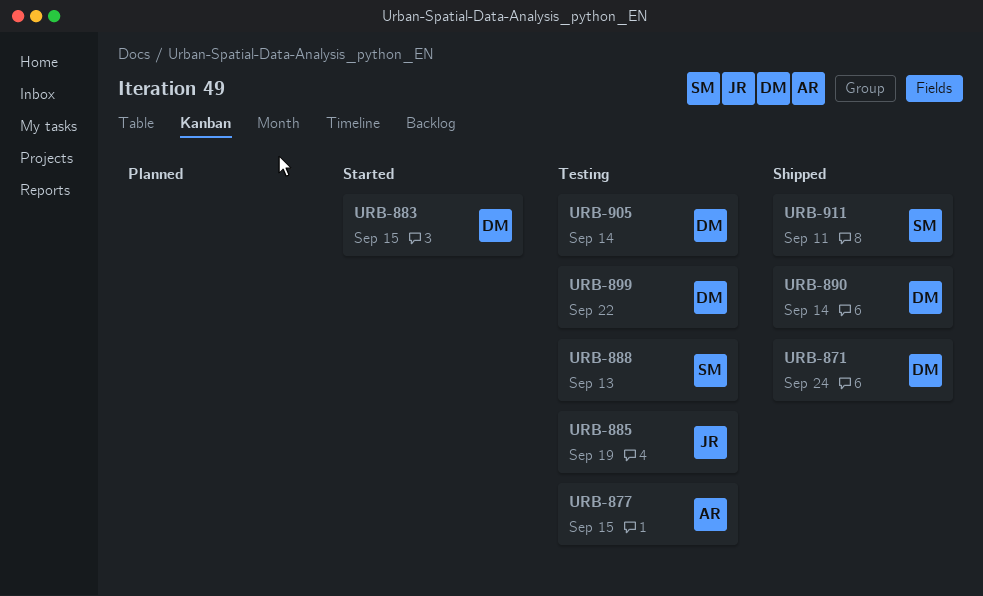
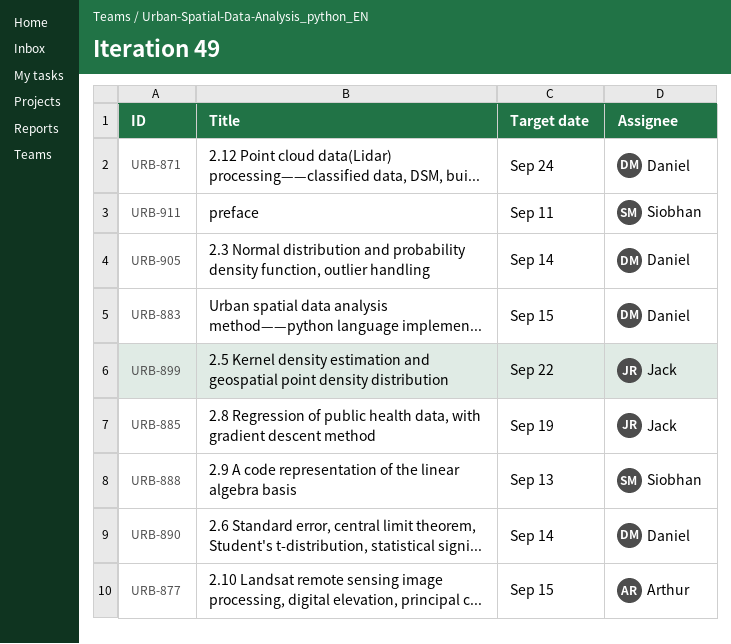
URB-899, owner: Daniel -> Jack

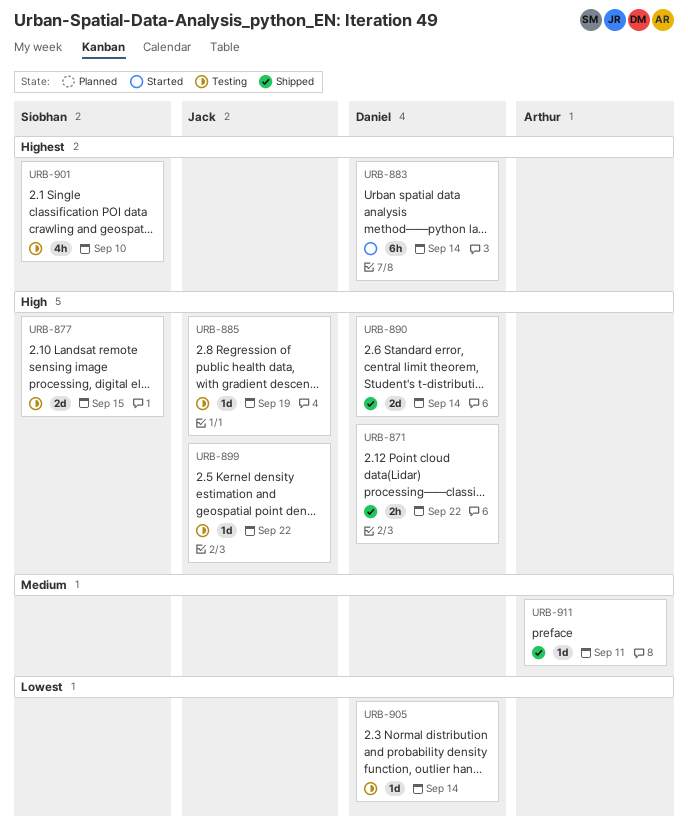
URB-871, due: Sep 24 -> Sep 22
URB-877, owner: Arthur -> Siobhan
URB-883, due: Sep 15 -> Sep 14
URB-888: present -> none
URB-901: none -> present
URB-911, owner: Siobhan -> Arthur

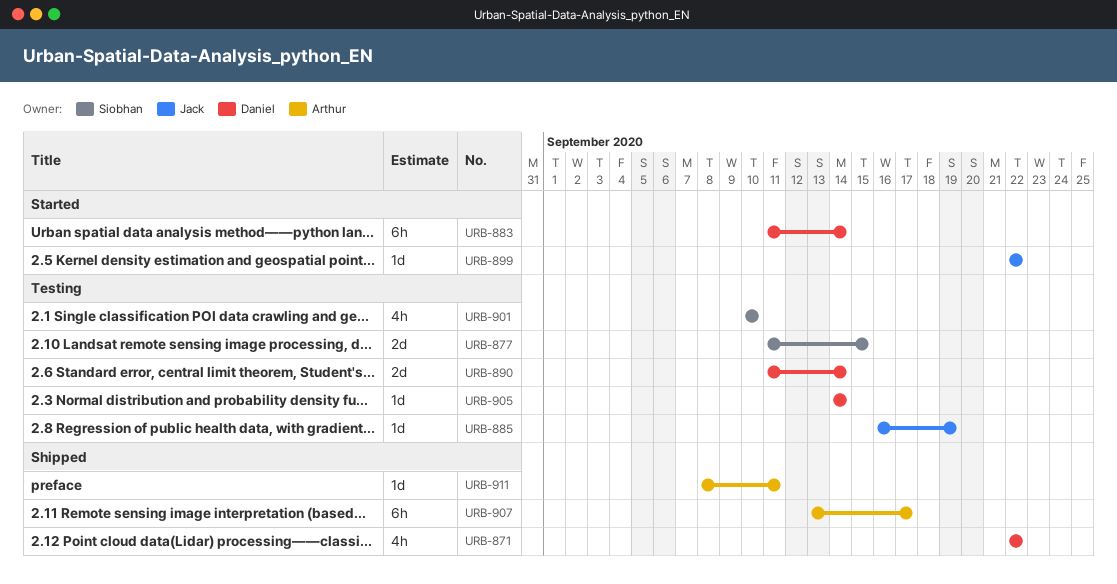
URB-871, estimate: 2h -> 4h
URB-890, status: Shipped -> Testing
URB-899, status: Testing -> Started
URB-907: none -> present

